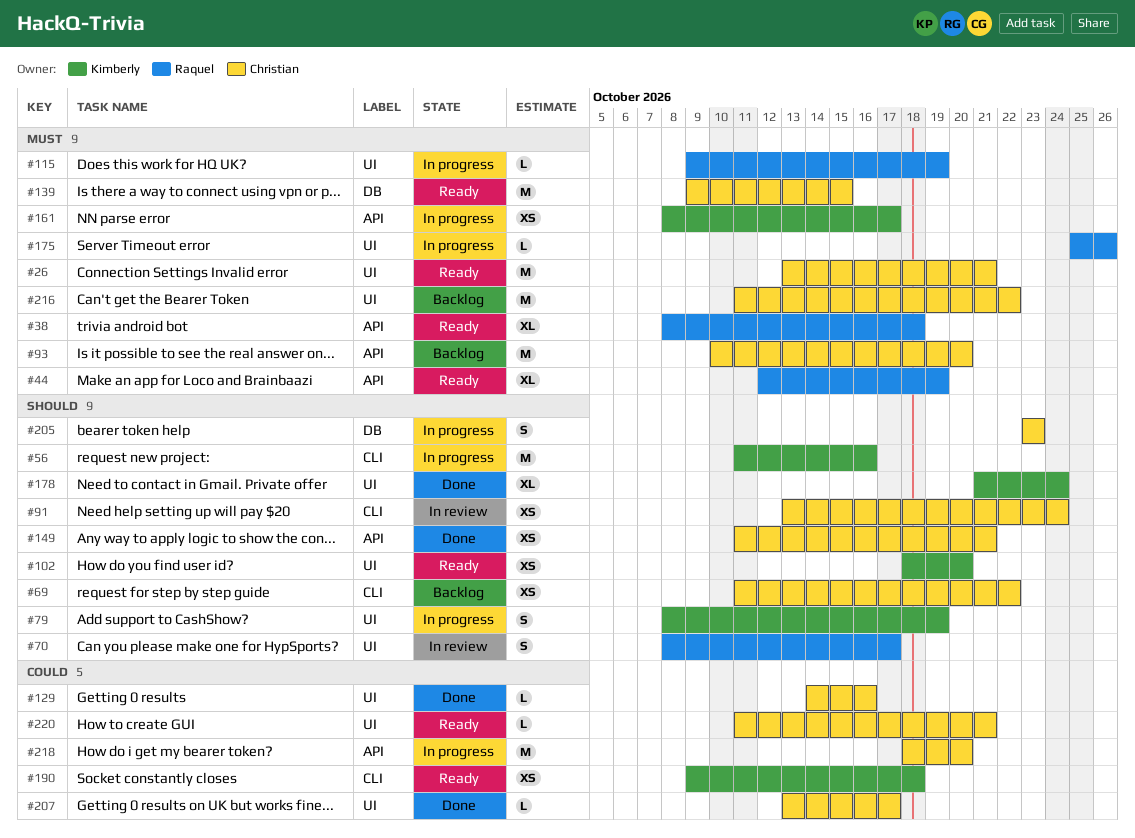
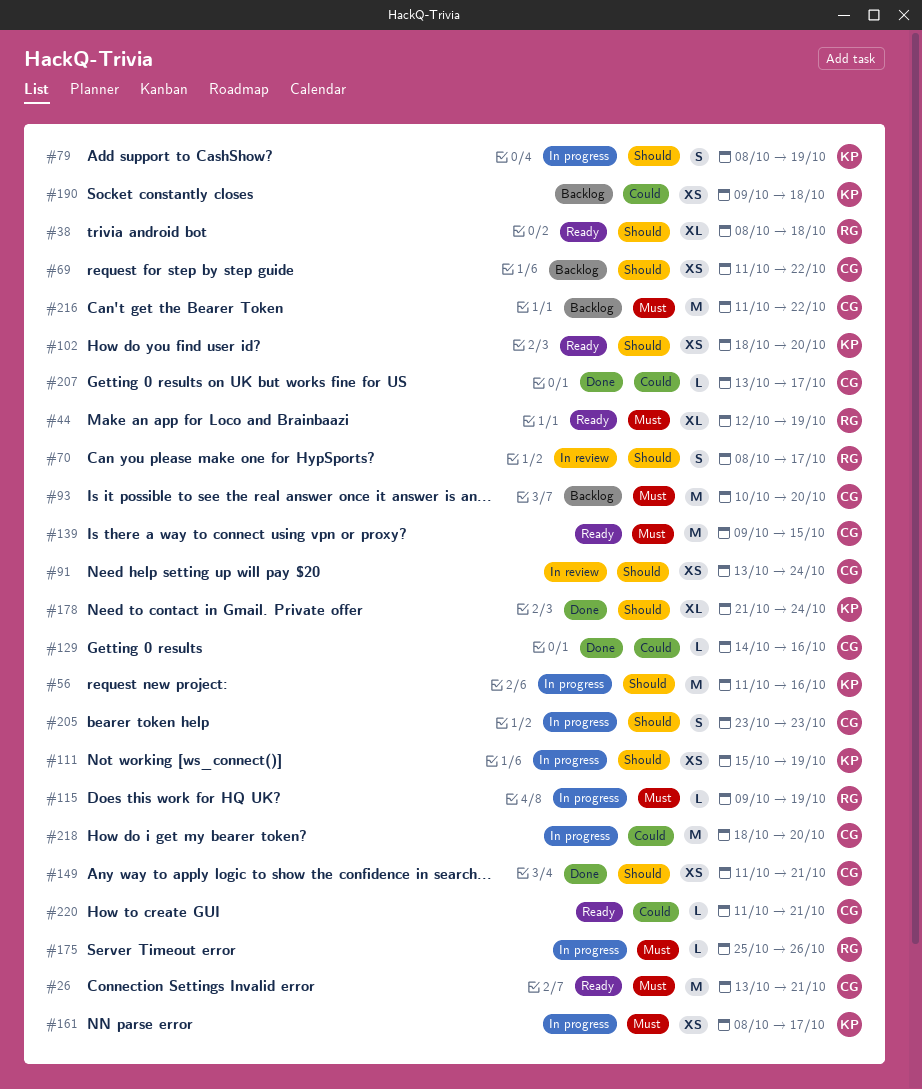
#38, priority: Must -> Should
#111: none -> present
#190, status: Ready -> Backlog

